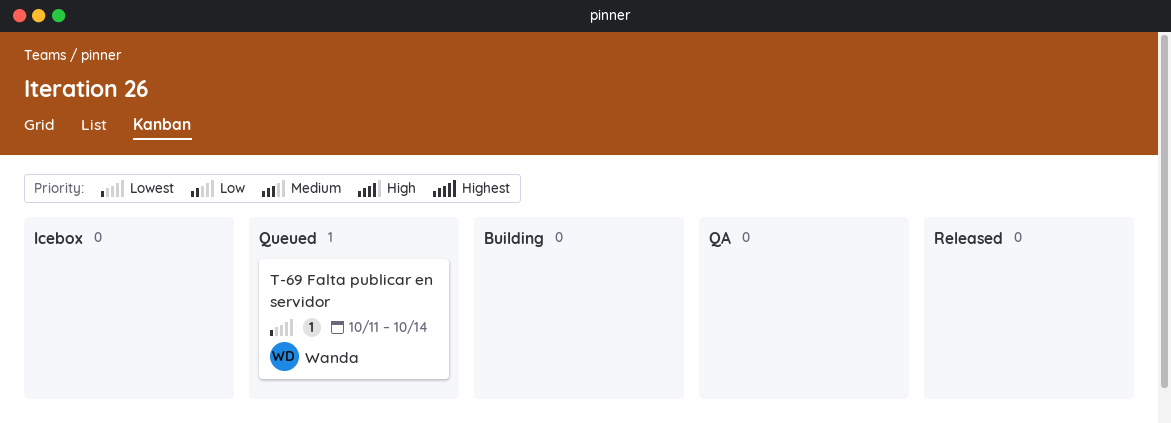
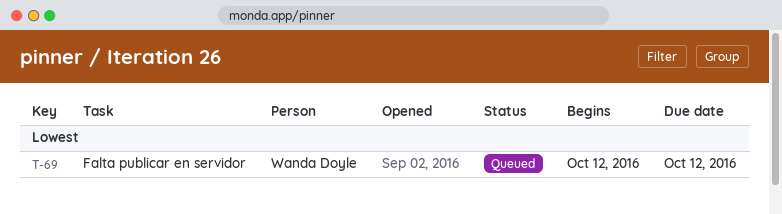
T-69, start: Oct 11 -> Oct 12
T-69, due: Oct 14 -> Oct 12

